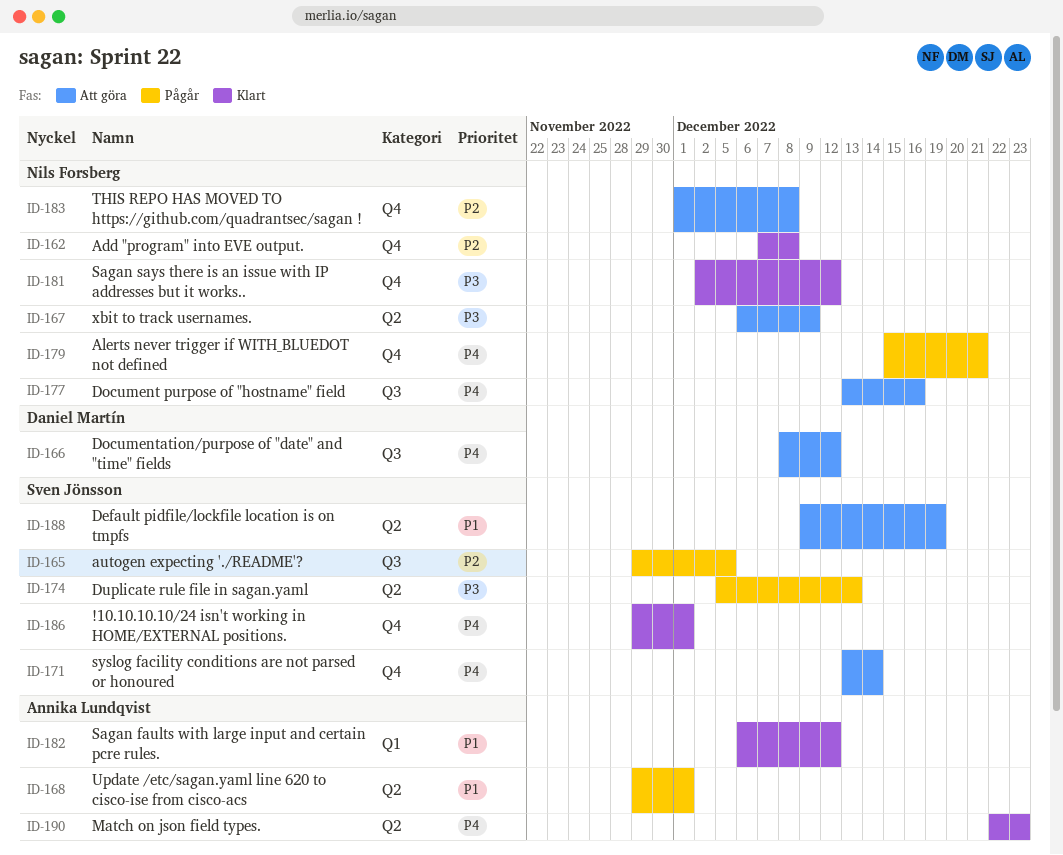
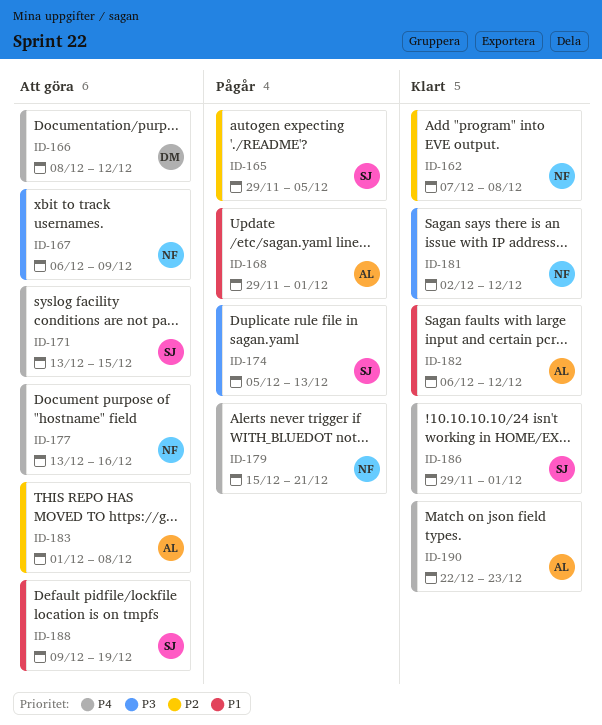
ID-171, due: Dec 14 -> Dec 15
ID-183, owner: Nils Forsberg -> Annika Lundqvist

